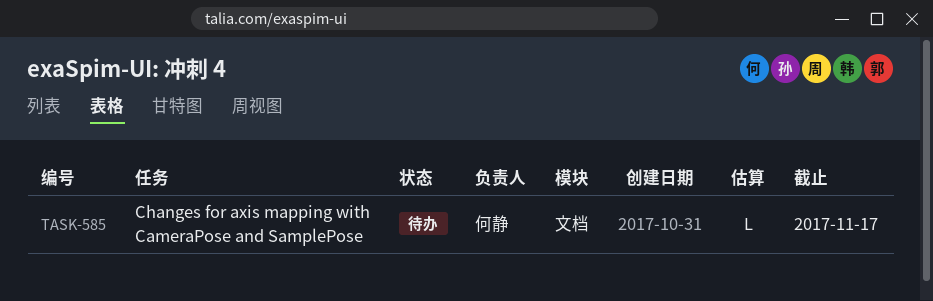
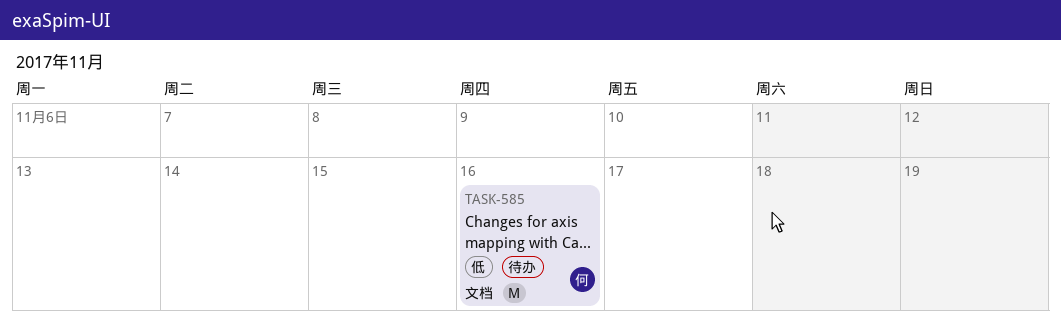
TASK-585, estimate: L -> M
TASK-585, due: Nov 17 -> Nov 16

